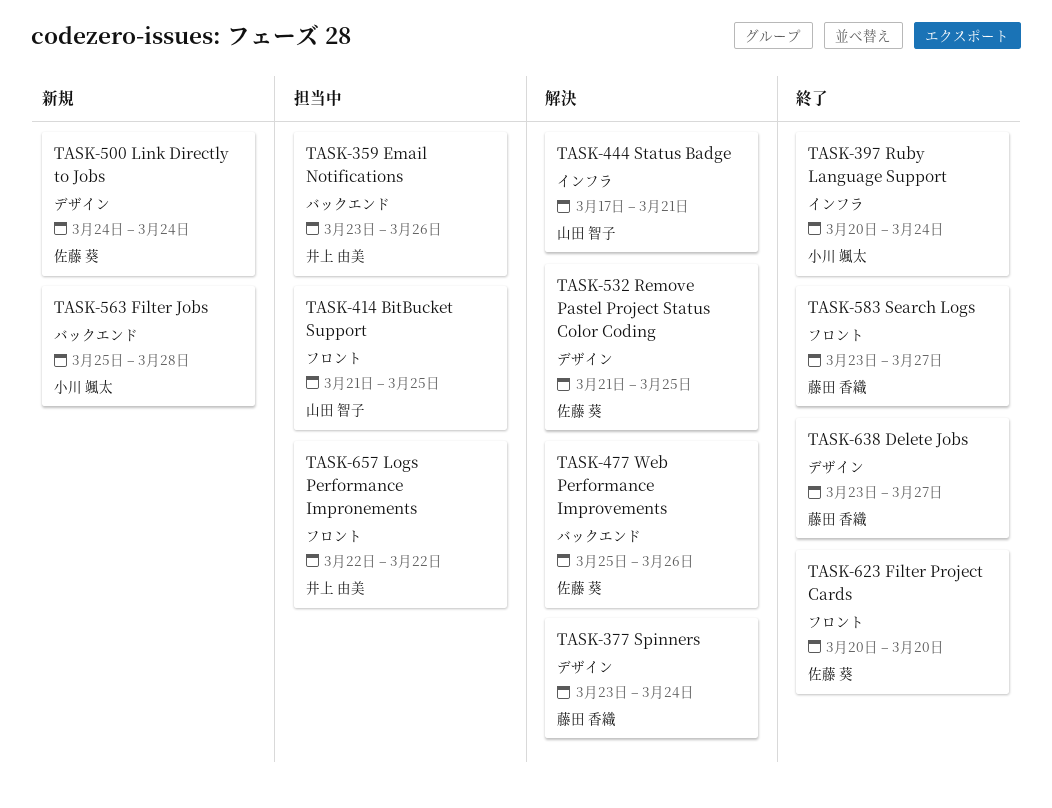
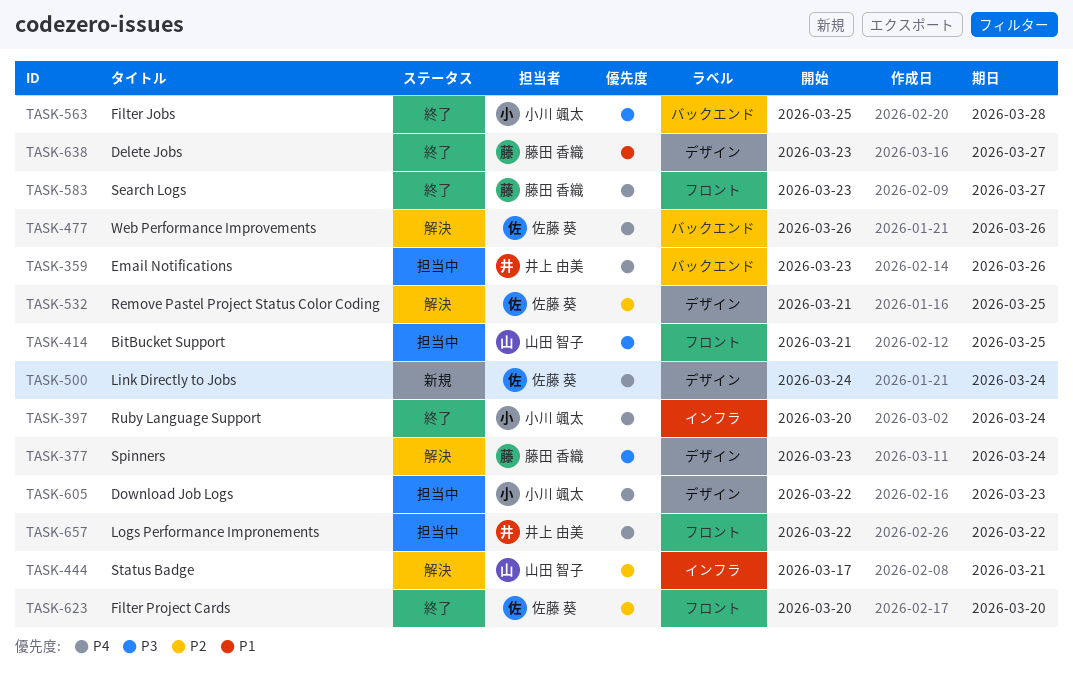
TASK-477, start: Mar 25 -> Mar 26
TASK-563, status: 新規 -> 終了
TASK-605: none -> present

